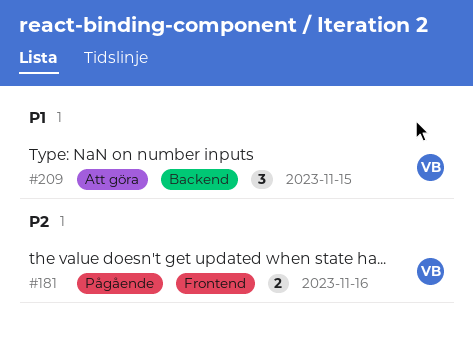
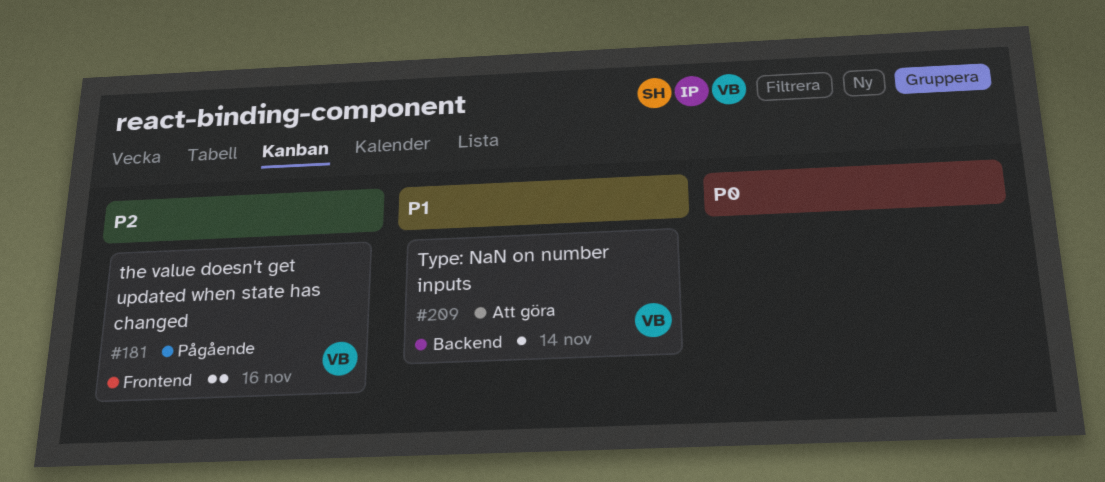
#209, estimate: 3 -> 1
#209, due: Nov 15 -> Nov 14

